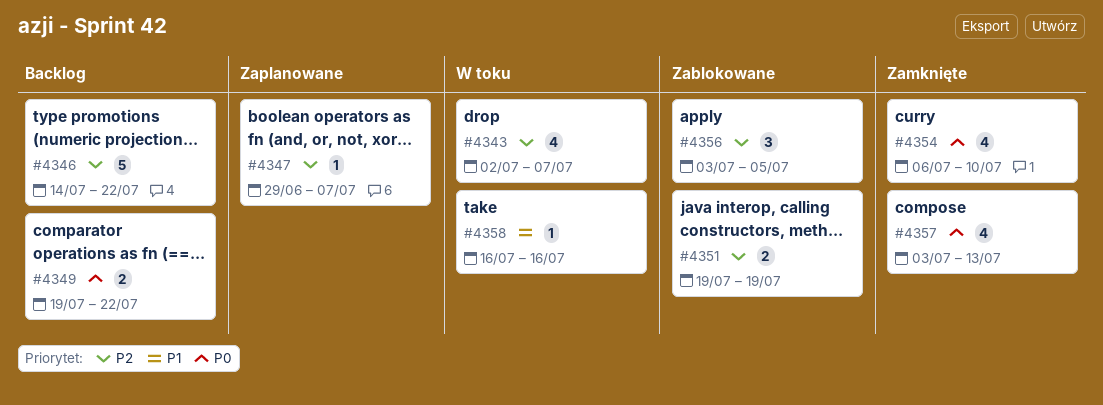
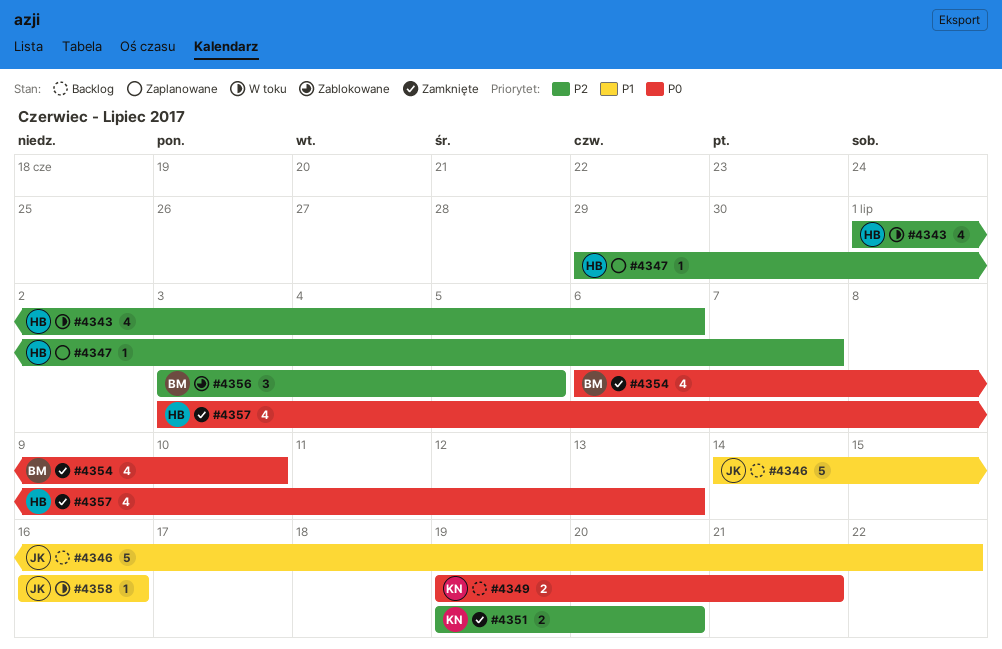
#4343, start: Jul 2 -> Jul 1
#4343, due: Jul 7 -> Jul 6
#4346, priority: P2 -> P1
#4349, due: Jul 22 -> Jul 21
#4351, status: Zablokowane -> Zamknięte
#4351, due: Jul 19 -> Jul 20

